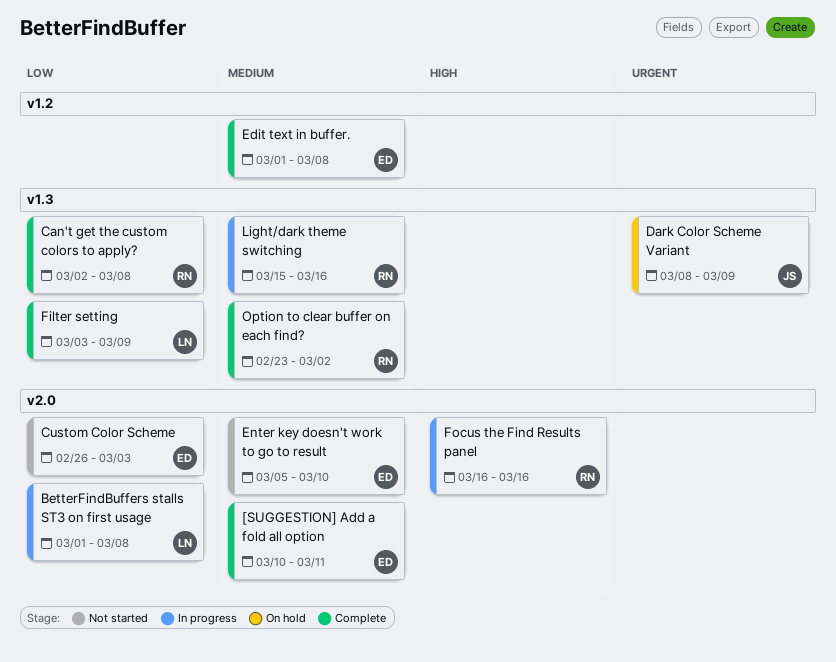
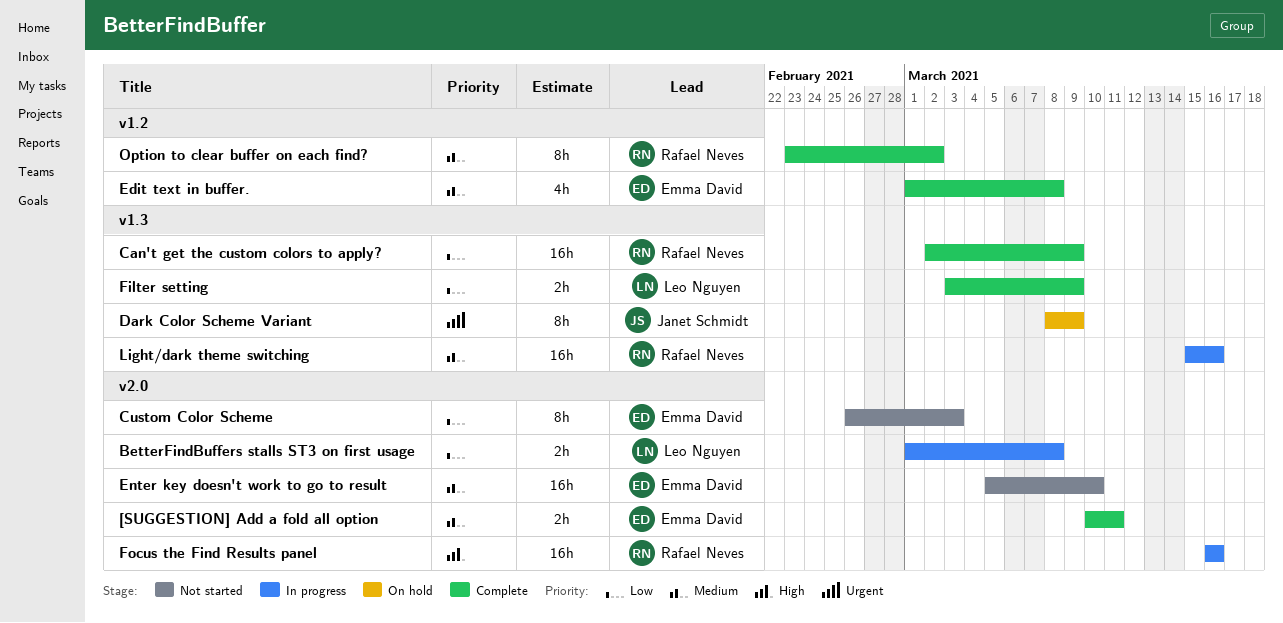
Can't get the custom colors to apply?, due: Mar 8 -> Mar 9
Option to clear buffer on each find?, label: v1.3 -> v1.2

